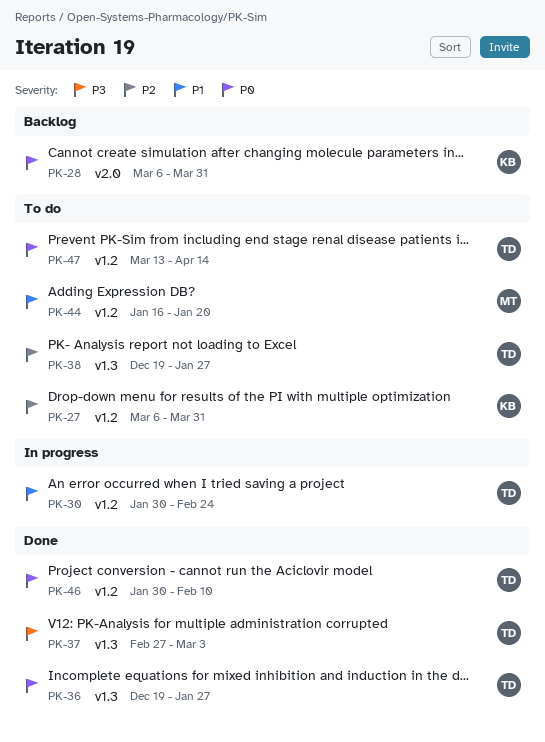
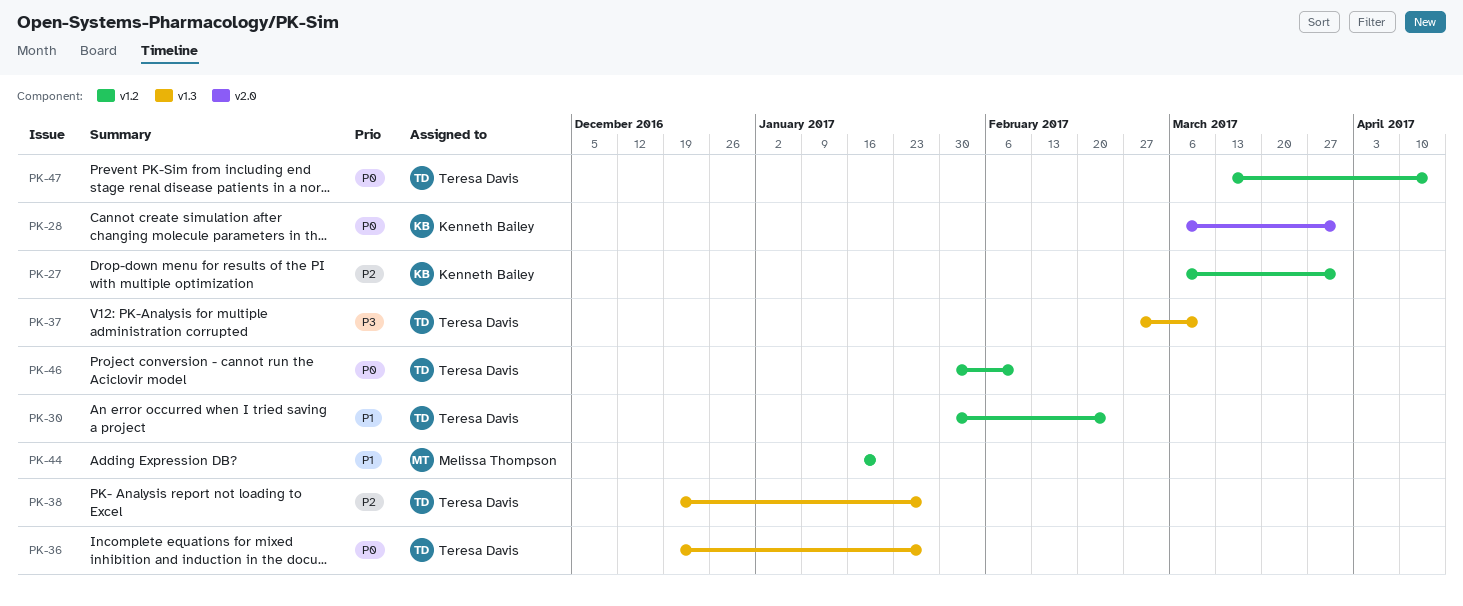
PK-37, due: Mar 3 -> Mar 10

